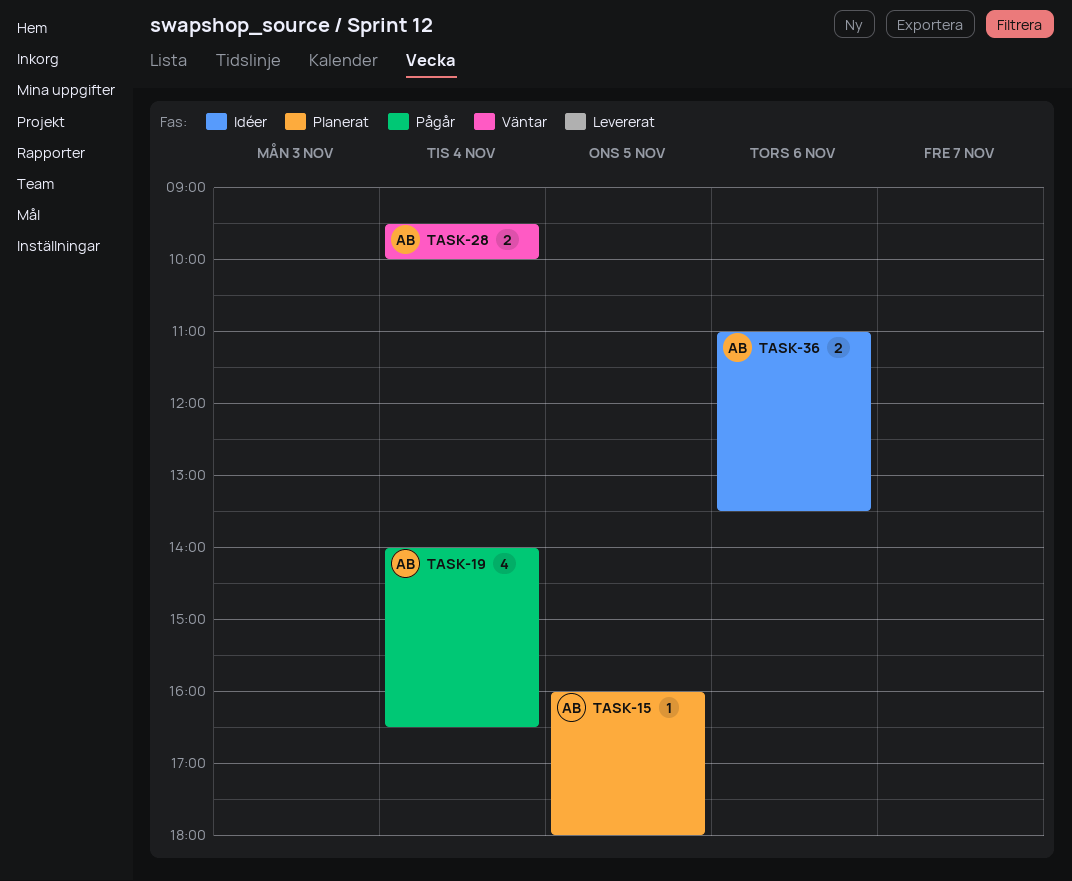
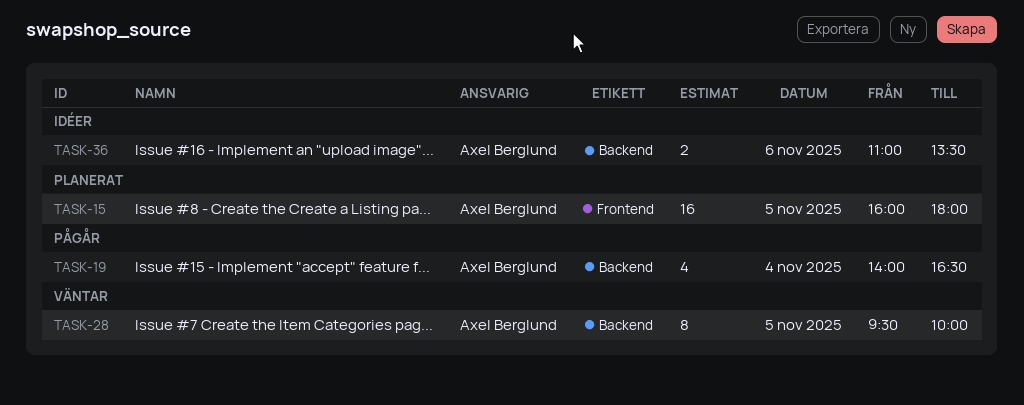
TASK-15, estimate: 1 -> 16
TASK-28, estimate: 2 -> 8
TASK-28, day: Nov 4 -> Nov 5

